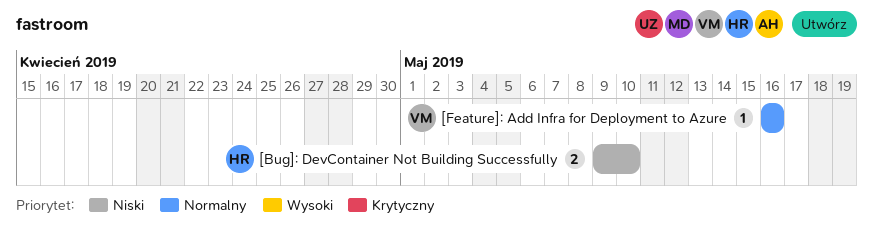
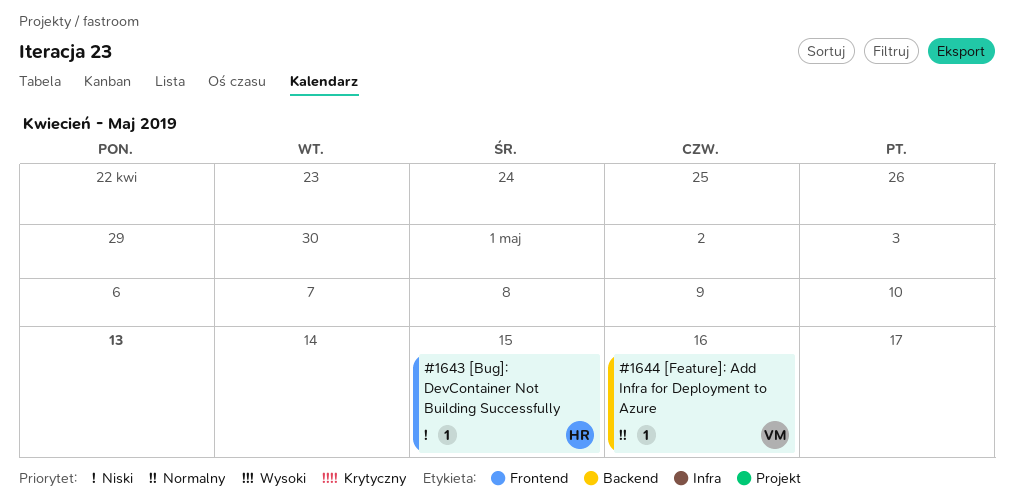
[Bug]: DevContainer Not Building Successfully, estimate: 2 -> 1
[Bug]: DevContainer Not Building Successfully, due: May 10 -> May 15

